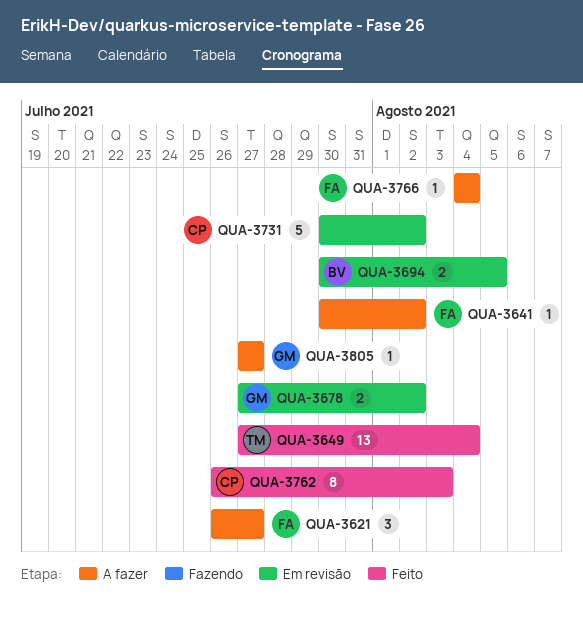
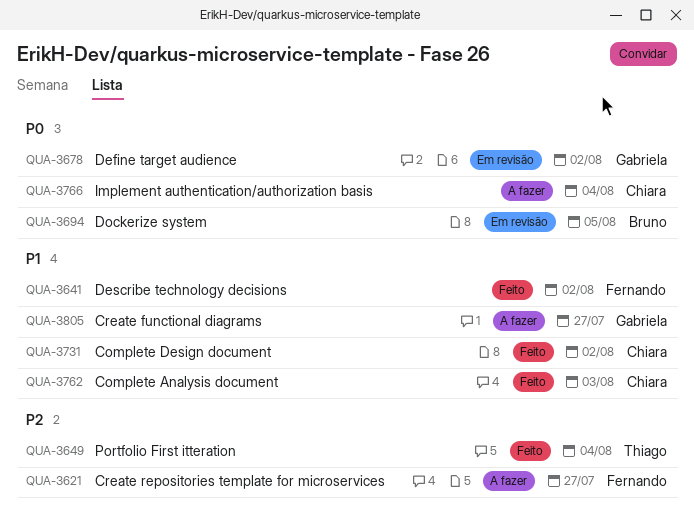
QUA-3641, status: A fazer -> Feito
QUA-3731, status: Em revisão -> Feito
QUA-3766, owner: Fernando -> Chiara

